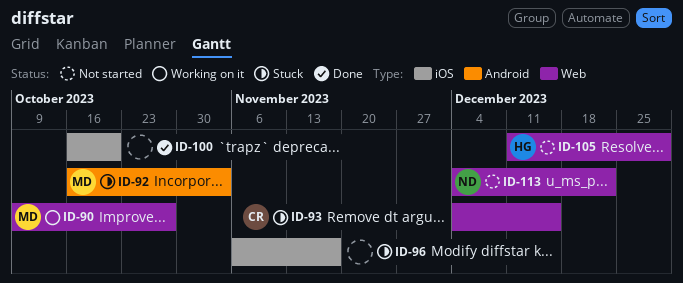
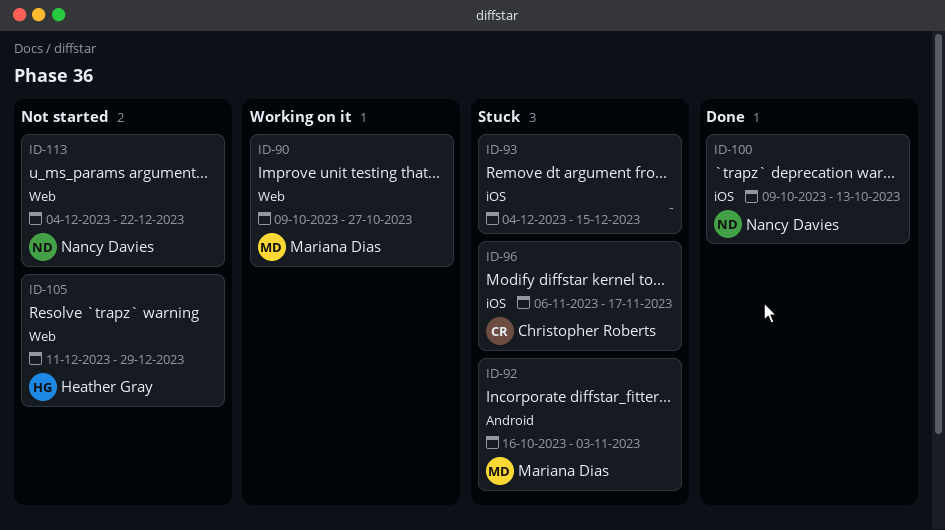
ID-93, owner: Christopher Roberts -> none
ID-93, label: Web -> iOS
ID-96, owner: none -> Christopher Roberts
ID-100, owner: none -> Nancy Davies
ID-100, start: Oct 16 -> Oct 9
ID-100, due: Oct 20 -> Oct 13

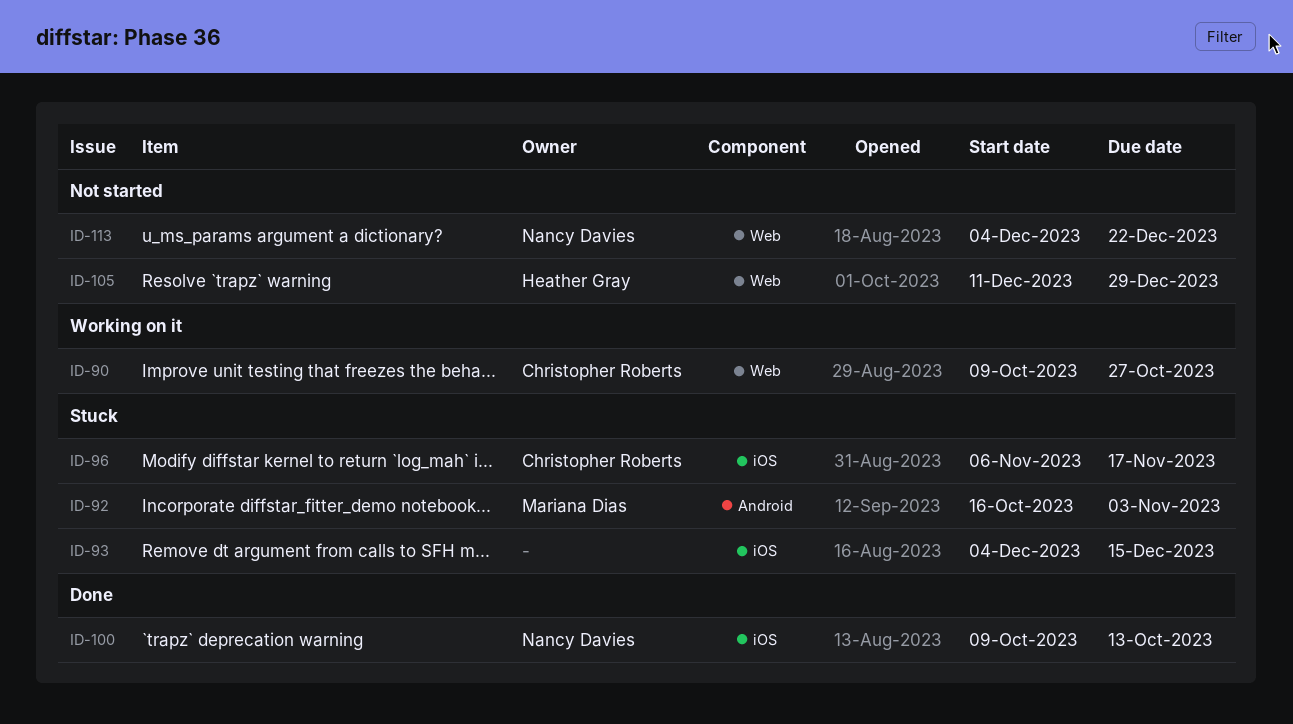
ID-90, owner: Mariana Dias -> Christopher Roberts

